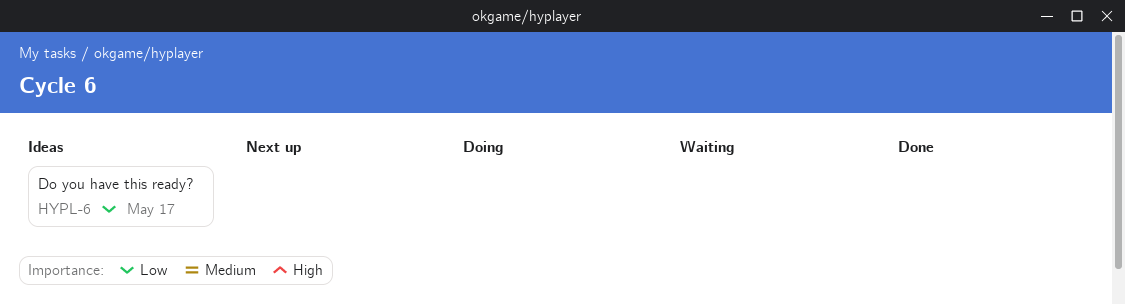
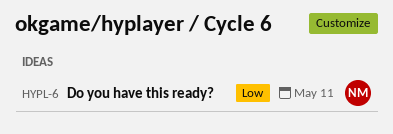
HYPL-6, due: May 17 -> May 11

